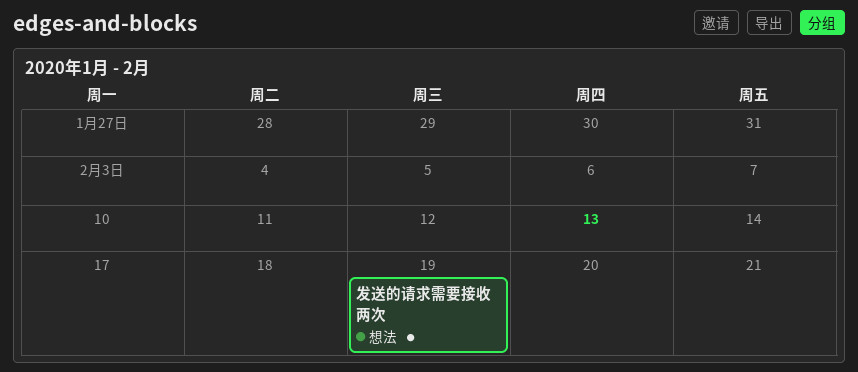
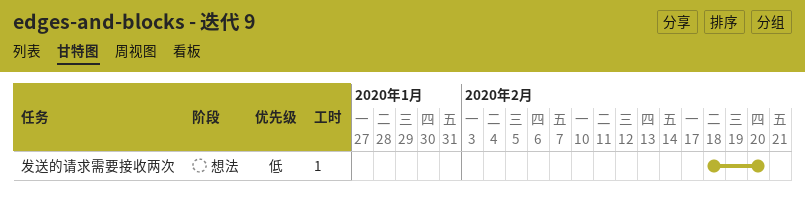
发送的请求需要接收两次, due: Feb 19 -> Feb 20

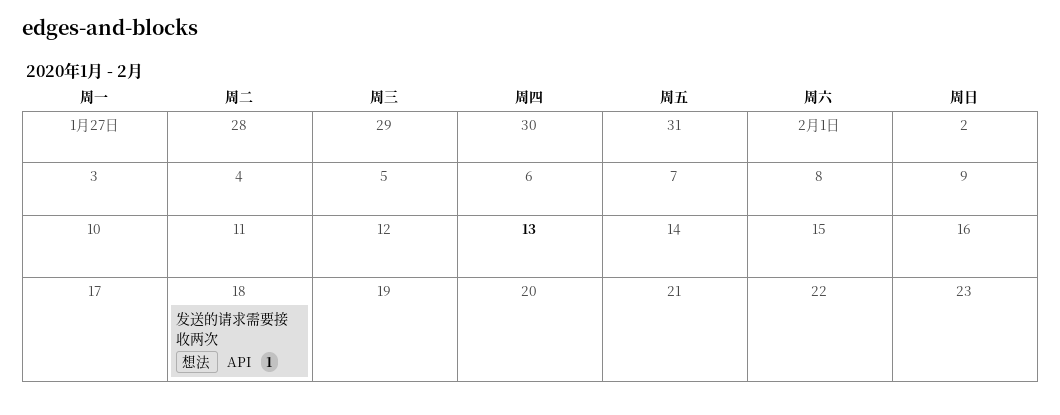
发送的请求需要接收两次, due: Feb 20 -> Feb 18

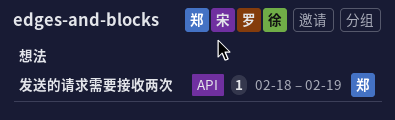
发送的请求需要接收两次, due: Feb 18 -> Feb 19

